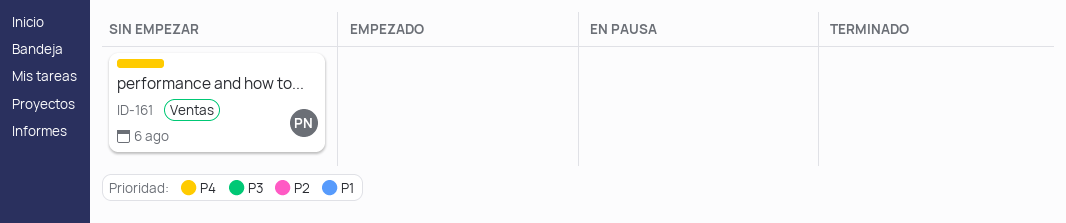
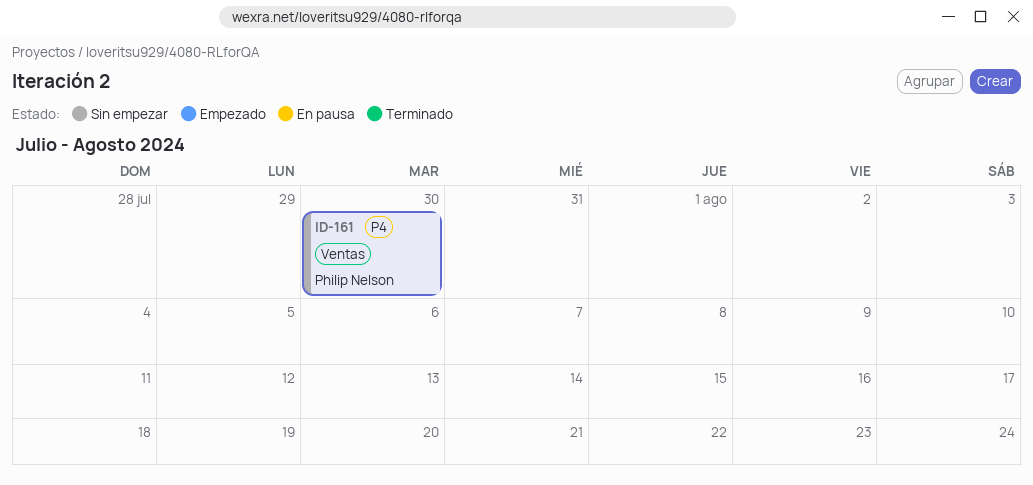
ID-161, due: Aug 6 -> Jul 30

